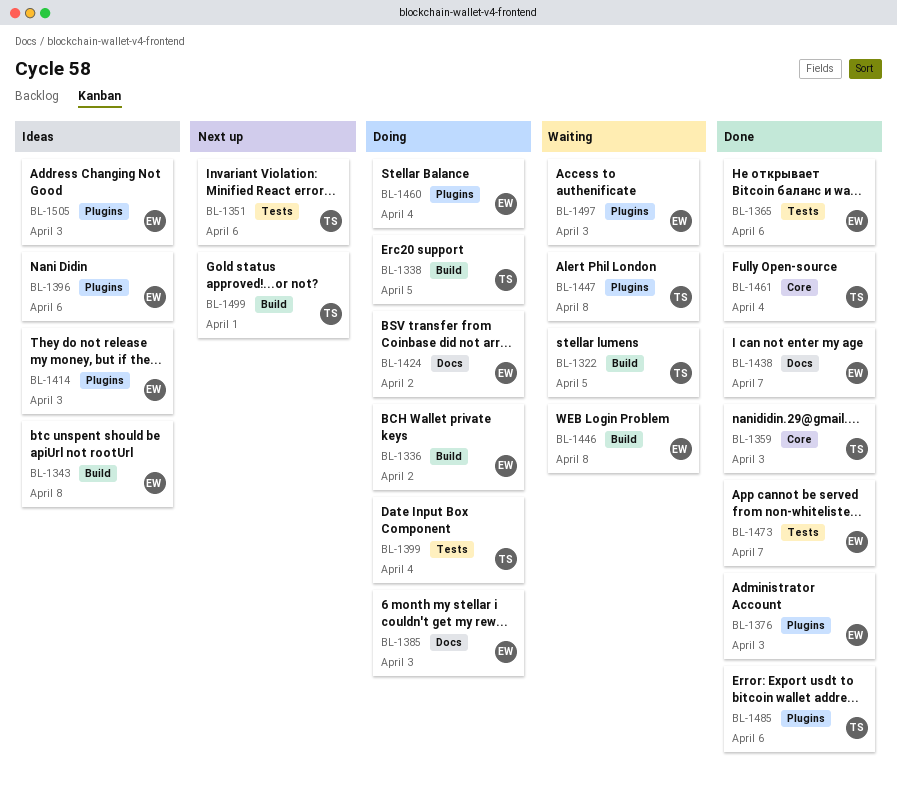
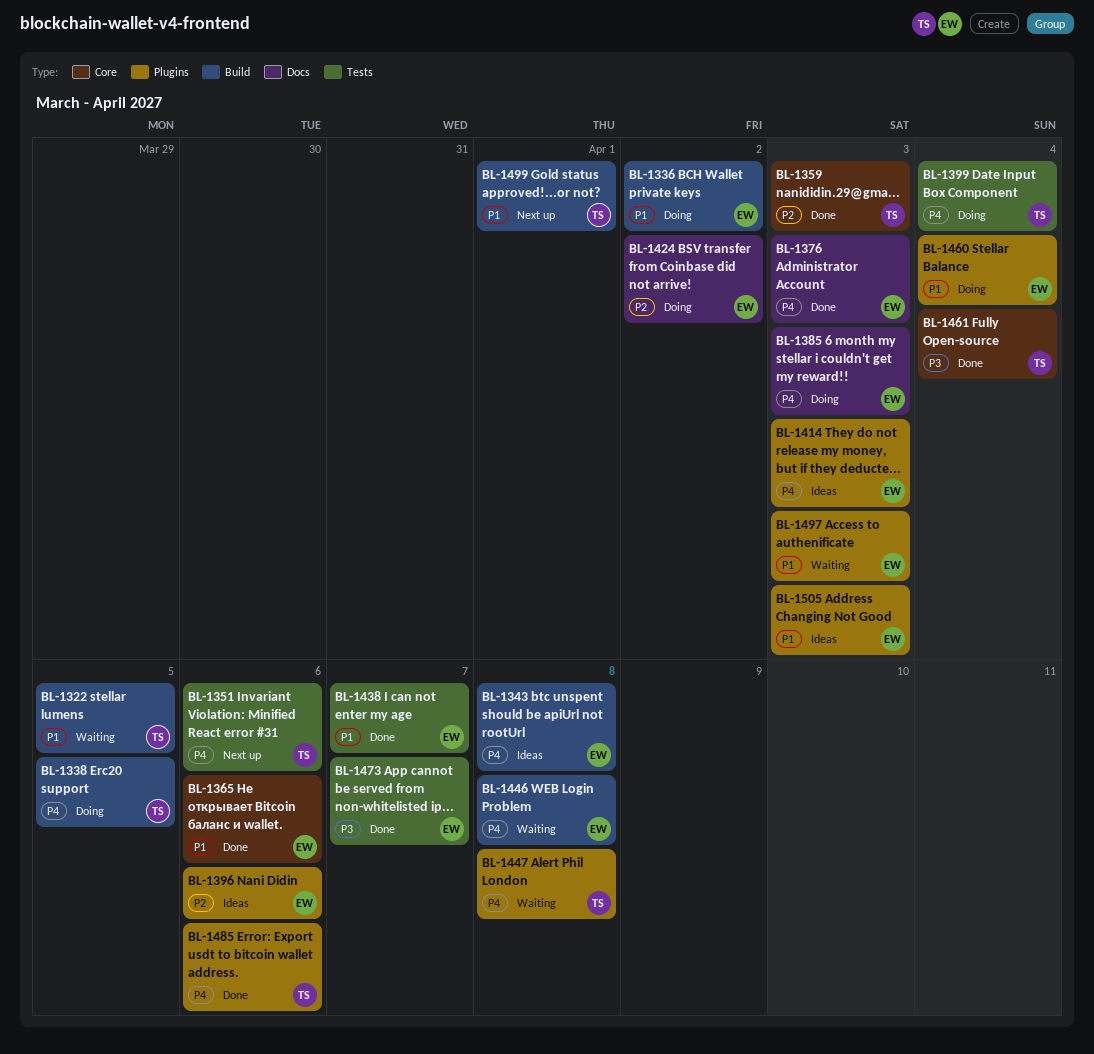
BL-1365, label: Tests -> Core
BL-1376, label: Plugins -> Docs
BL-1438, label: Docs -> Tests

